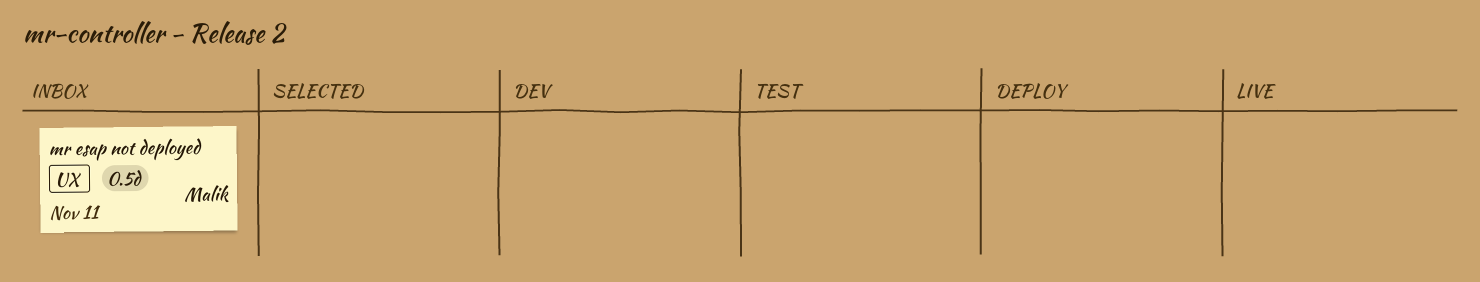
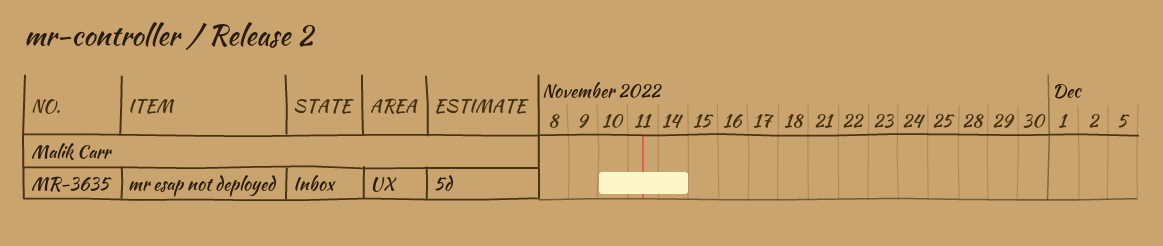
mr esap not deployed, estimate: 0.5d -> 5d
mr esap not deployed, due: Nov 11 -> Nov 14

